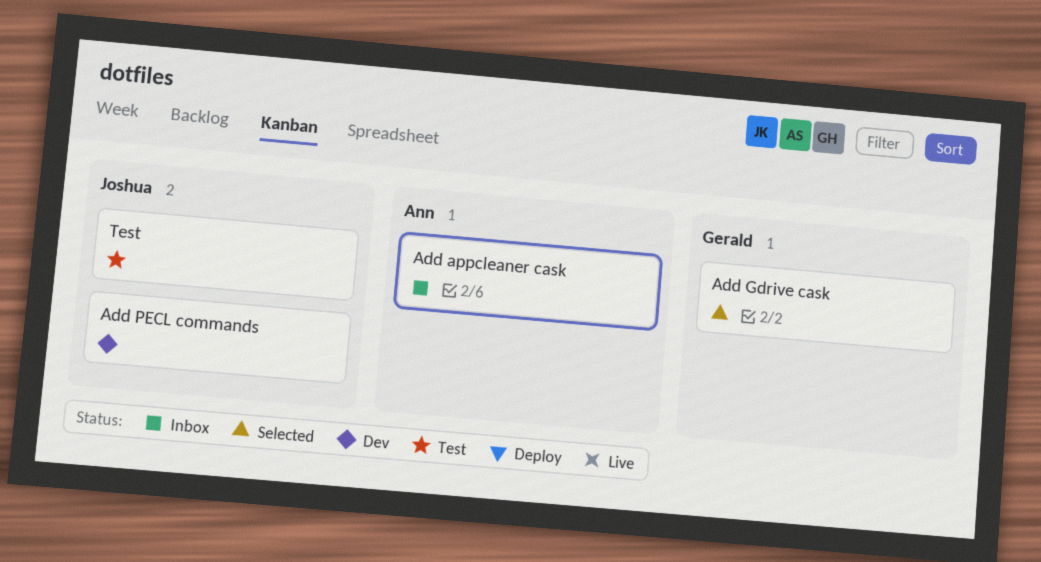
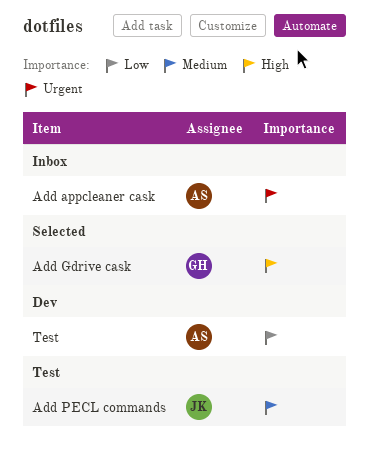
Add PECL commands, status: Dev -> Test
Test, status: Test -> Dev
Test, owner: Joshua -> Ann

